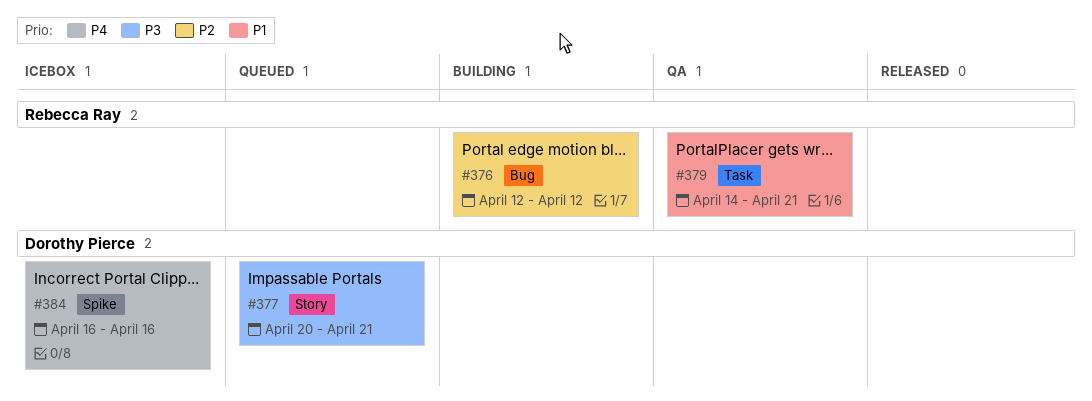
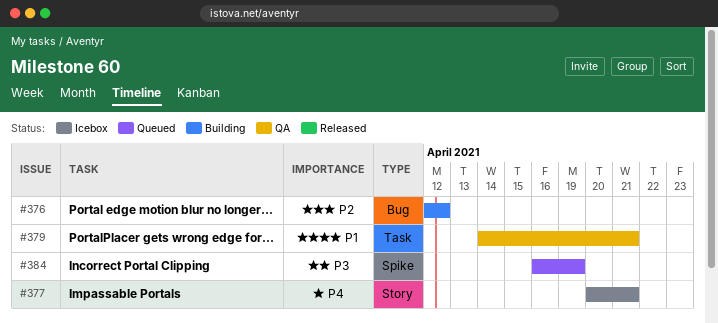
#377, status: Queued -> Icebox
#377, priority: P3 -> P4
#384, status: Icebox -> Queued
#384, priority: P4 -> P3
#384, due: Apr 16 -> Apr 19

